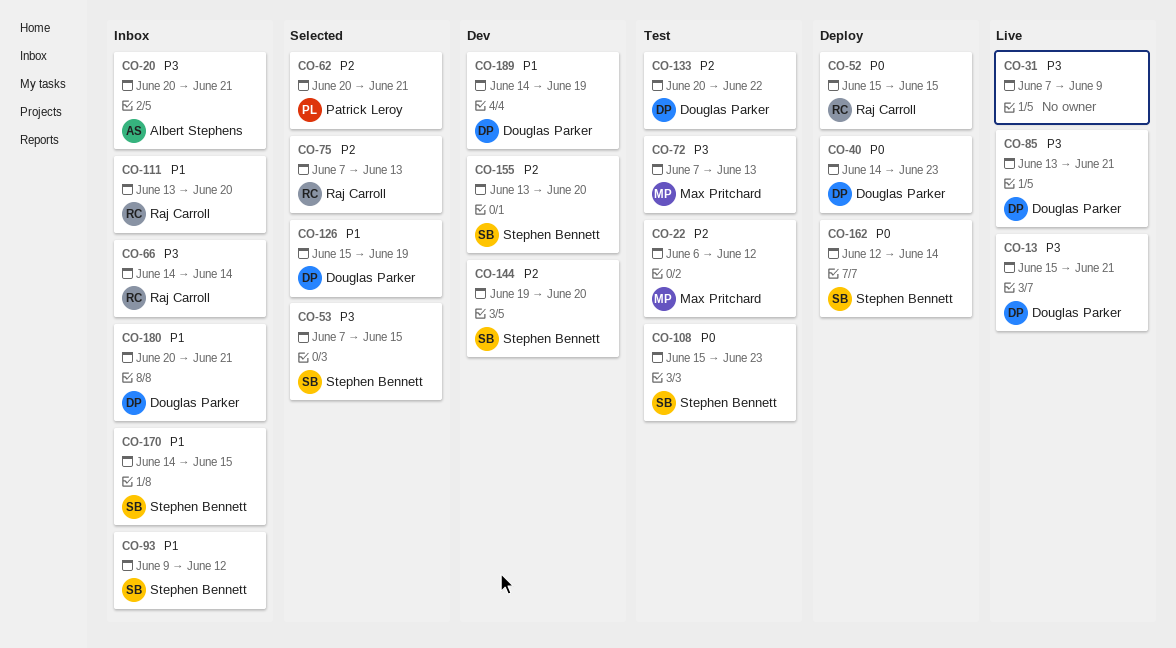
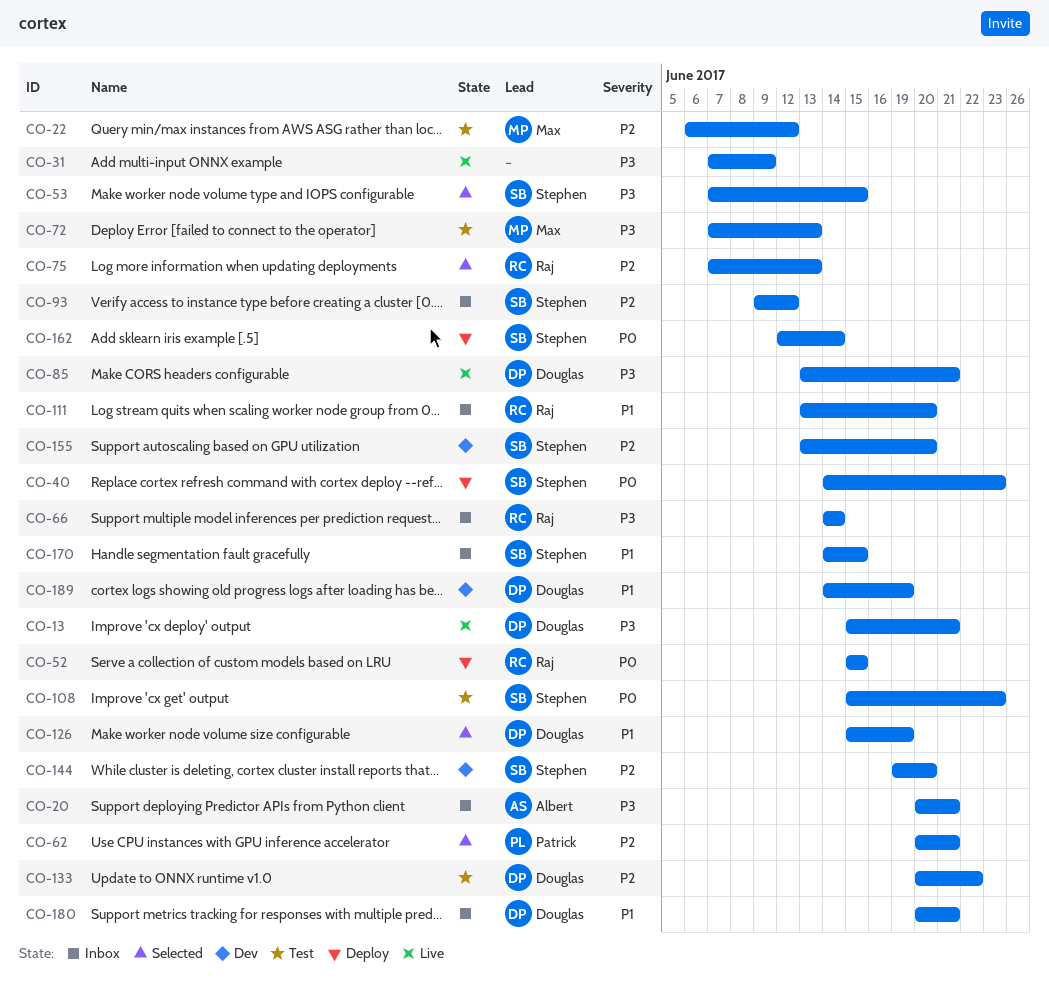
CO-40, owner: Douglas Parker -> Stephen Bennett
CO-93, priority: P1 -> P2

